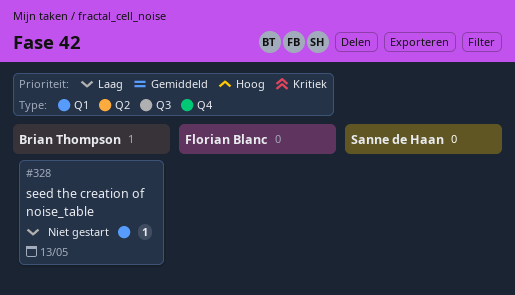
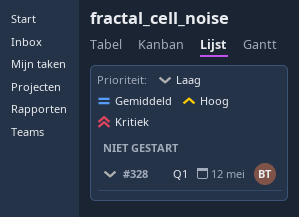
#328, due: May 13 -> May 12

